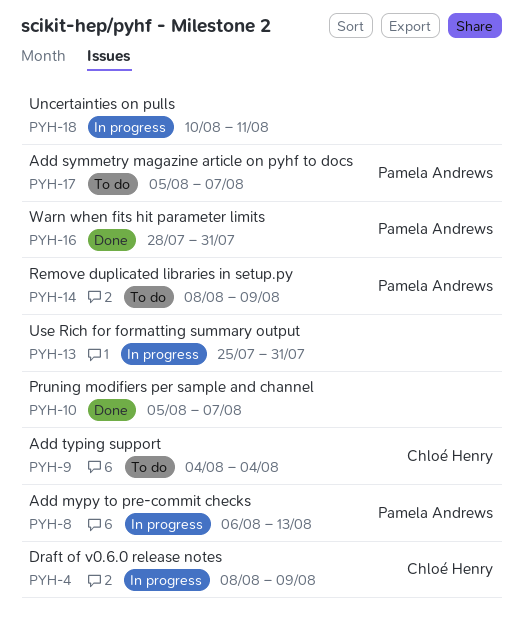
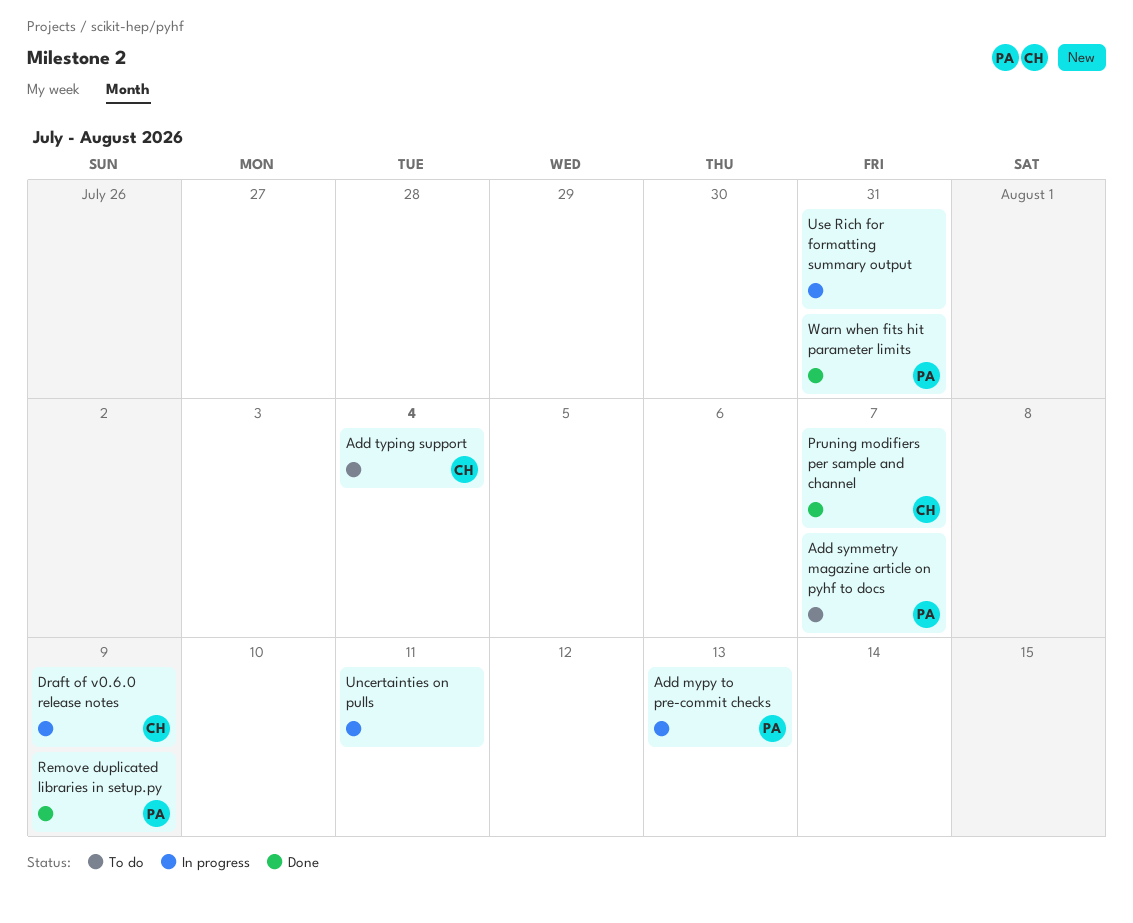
Pruning modifiers per sample and channel, owner: none -> Chloé Henry
Remove duplicated libraries in setup.py, status: To do -> Done

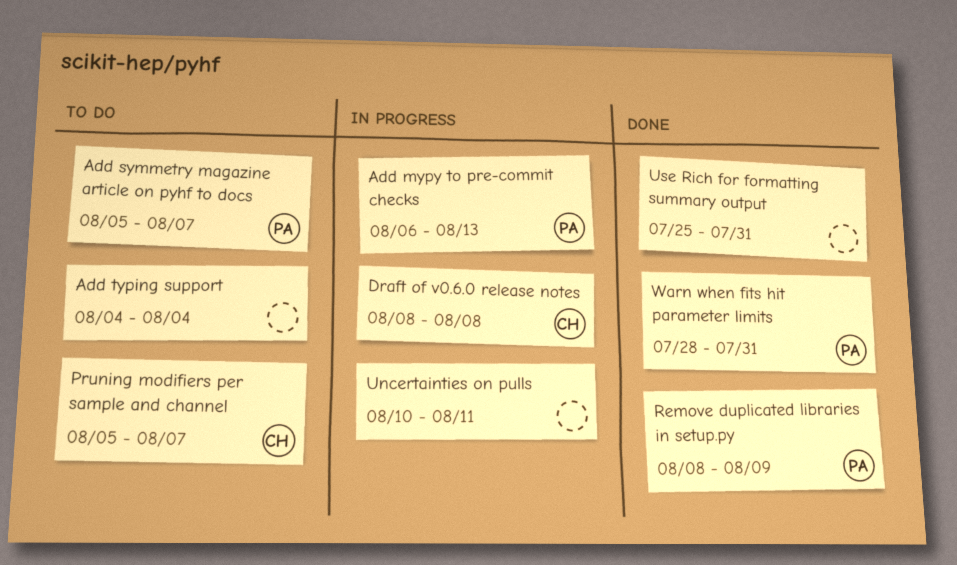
Add typing support, owner: CH -> none
Draft of v0.6.0 release notes, due: Aug 9 -> Aug 8
Pruning modifiers per sample and channel, status: Done -> To do
Use Rich for formatting summary output, status: In progress -> Done

